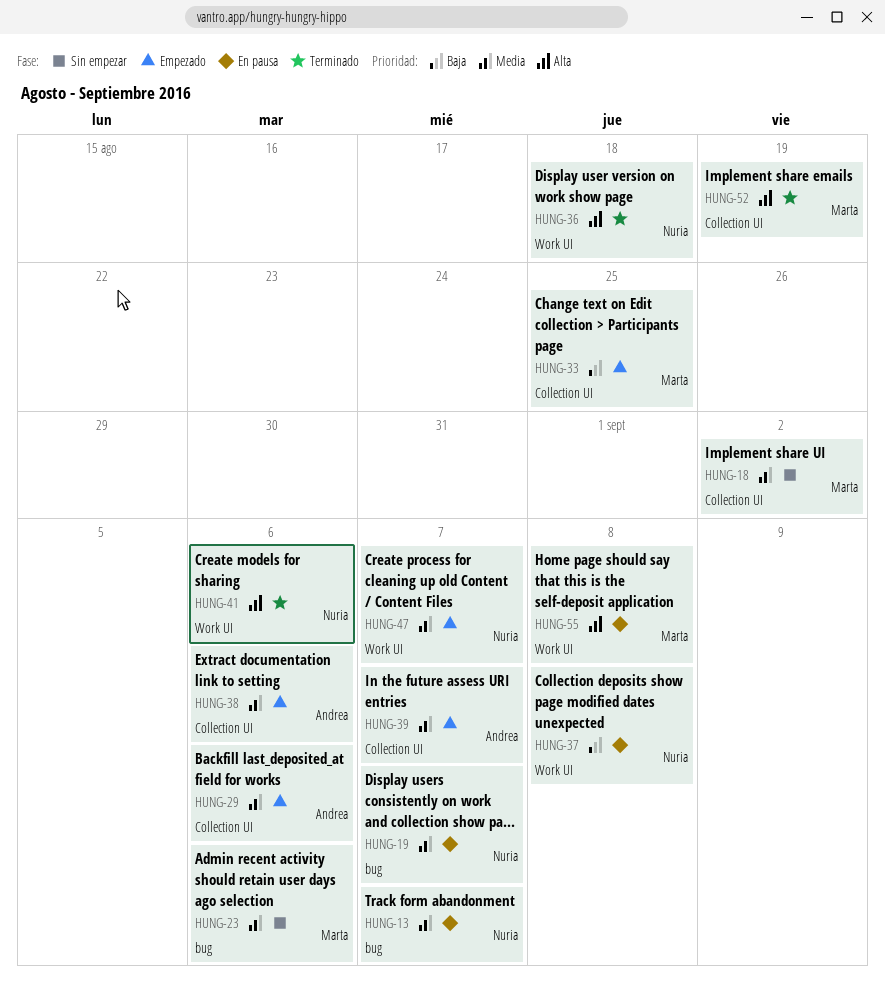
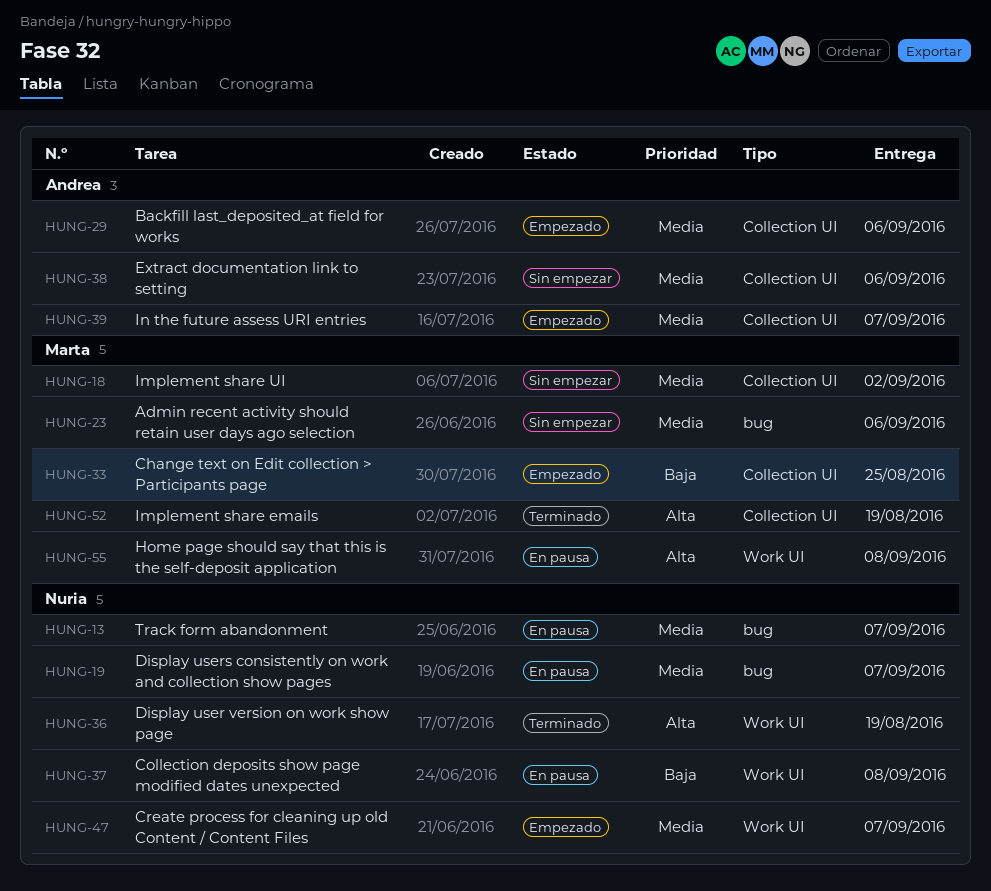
HUNG-36, due: Aug 18 -> Aug 19
HUNG-38, status: Empezado -> Sin empezar
HUNG-41: present -> none

